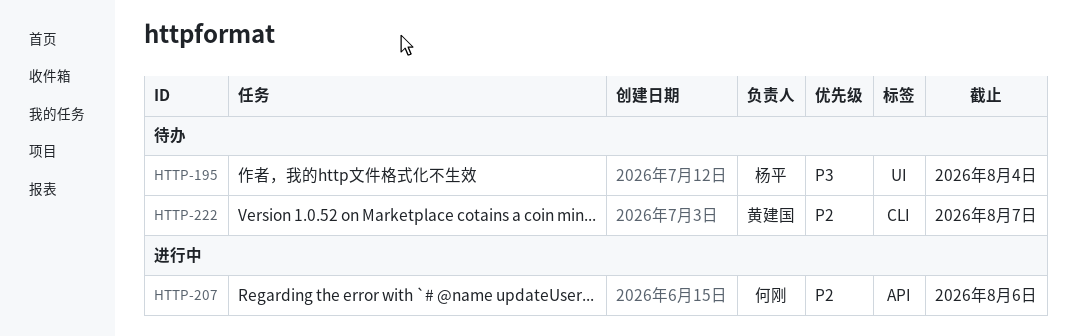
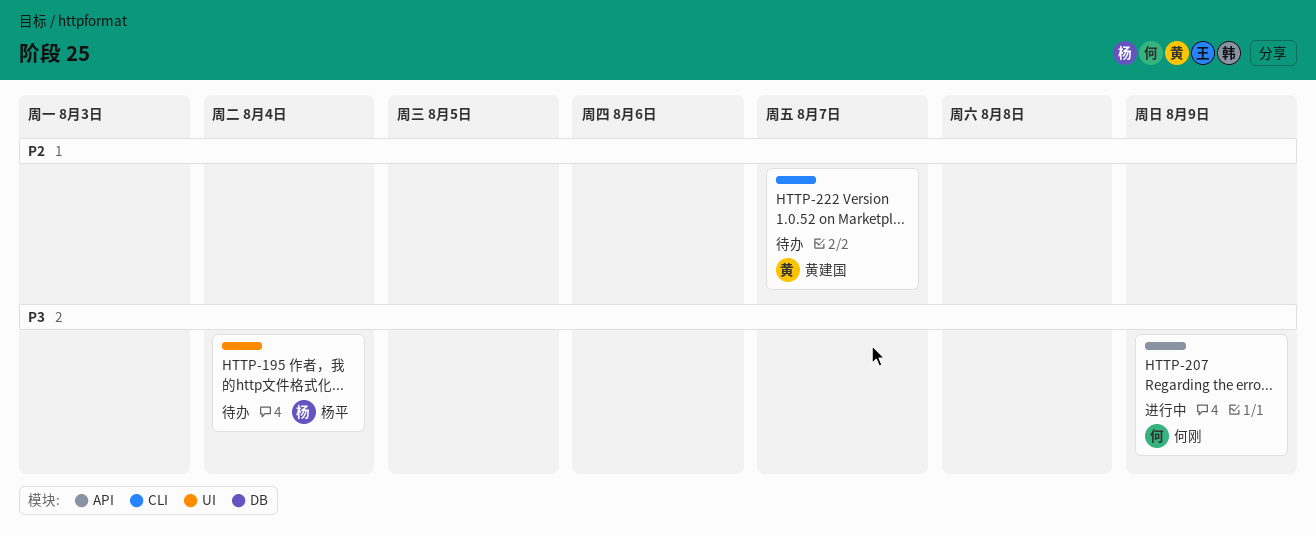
HTTP-207, priority: P2 -> P3
HTTP-207, due: Aug 6 -> Aug 9

